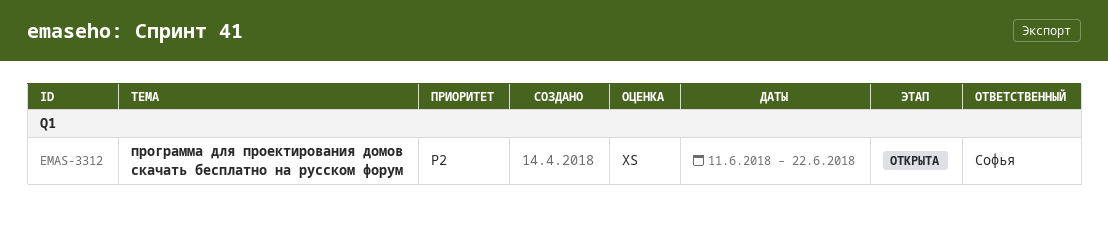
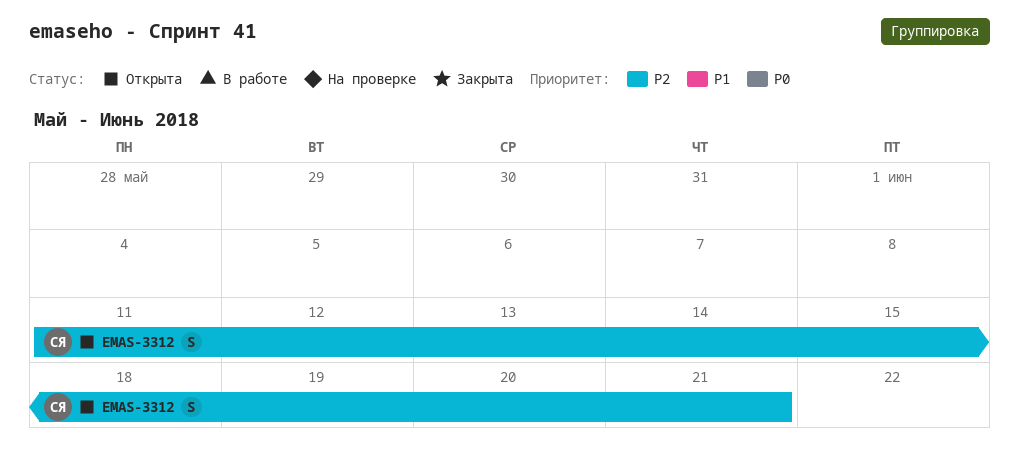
EMAS-3312, estimate: XS -> S
EMAS-3312, due: Jun 22 -> Jun 21

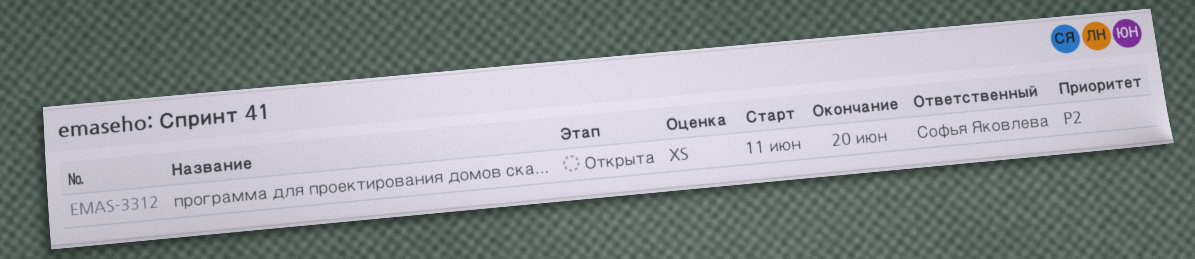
EMAS-3312, estimate: S -> XS
EMAS-3312, due: Jun 21 -> Jun 20

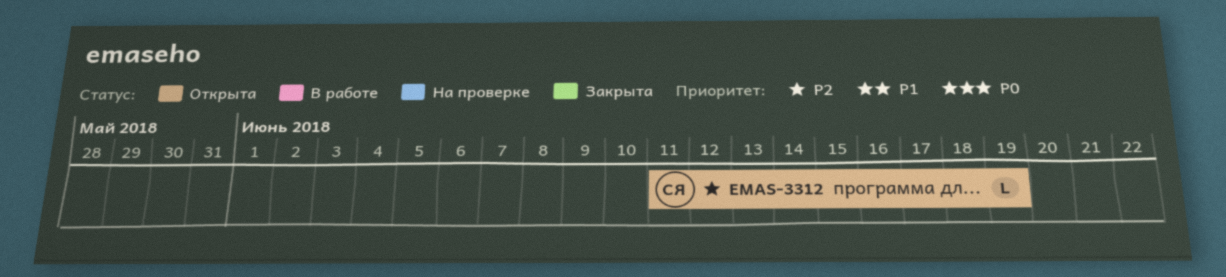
EMAS-3312, estimate: XS -> L
EMAS-3312, due: Jun 20 -> Jun 19

